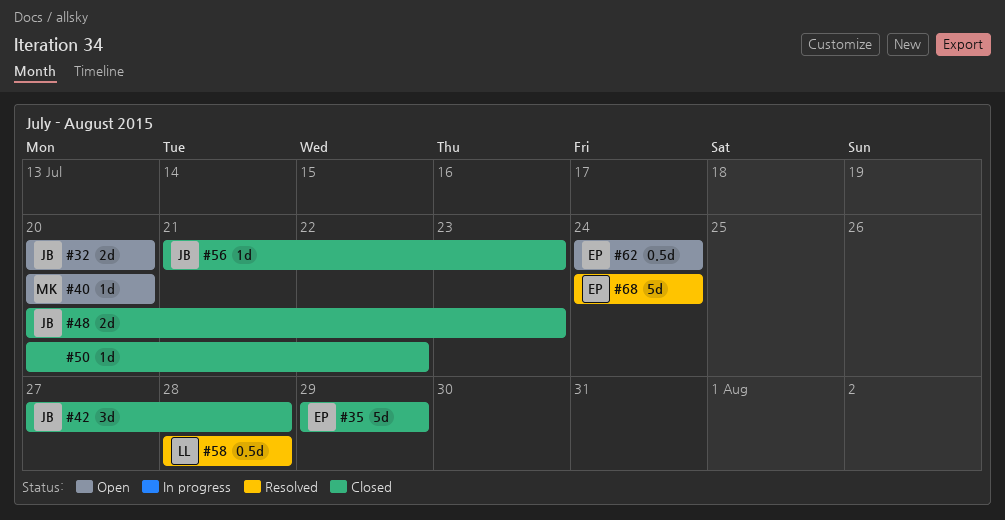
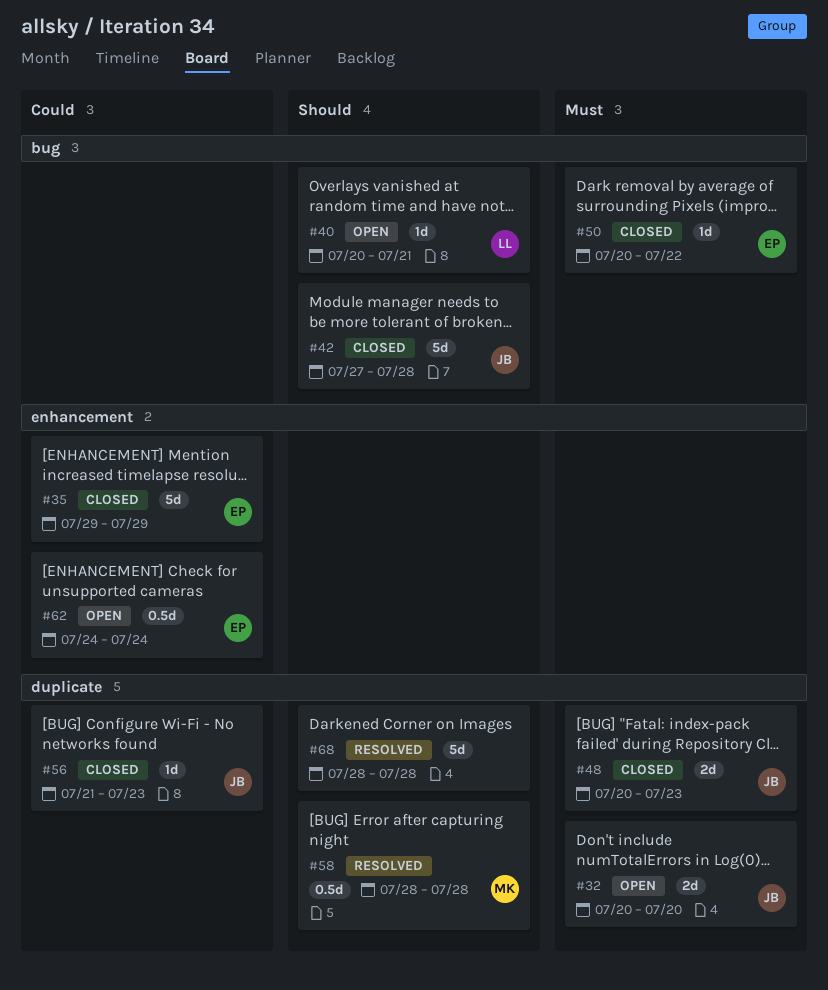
#40, owner: MK -> LL
#40, due: Jul 20 -> Jul 21
#42, estimate: 3d -> 5d
#50, owner: none -> EP
#58, owner: LL -> MK
#68, owner: EP -> none
#68, start: Jul 24 -> Jul 28
#68, due: Jul 24 -> Jul 28

